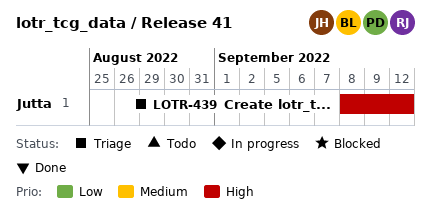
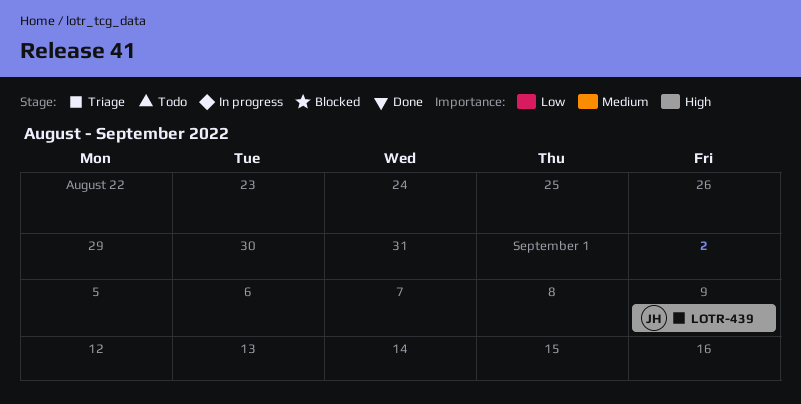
LOTR-439, start: Sep 8 -> Sep 9
LOTR-439, due: Sep 12 -> Sep 9

